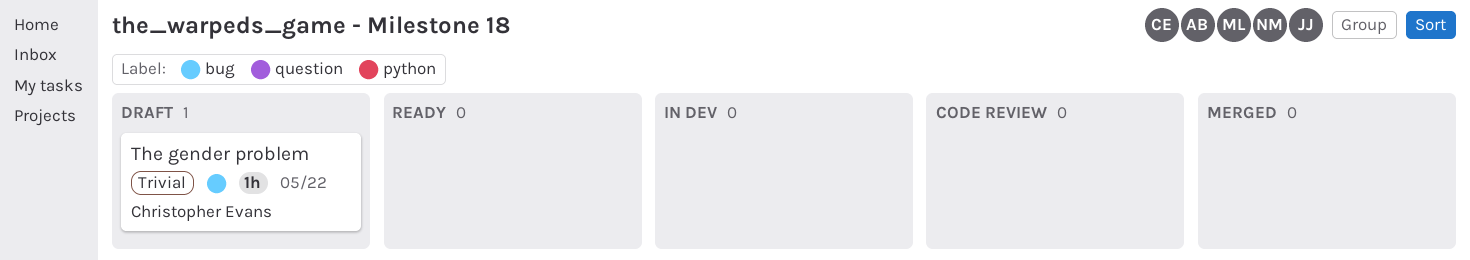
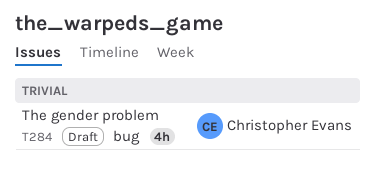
The gender problem, estimate: 1h -> 4h

